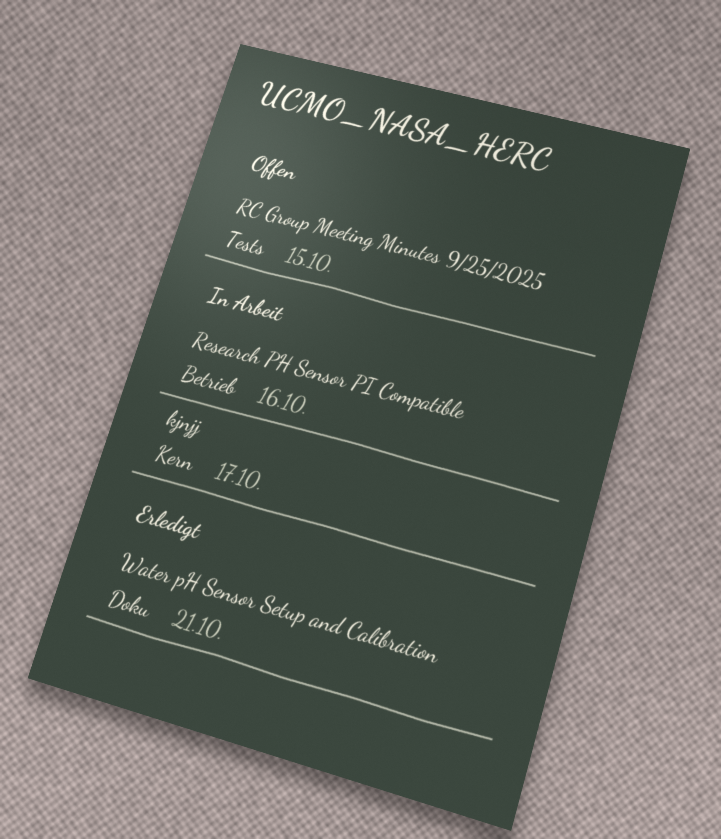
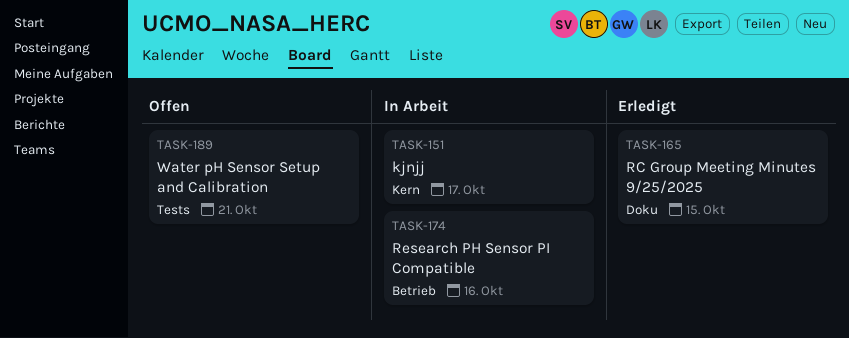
RC Group Meeting Minutes 9/25/2025, status: Offen -> Erledigt
RC Group Meeting Minutes 9/25/2025, label: Tests -> Doku
Water pH Sensor Setup and Calibration, status: Erledigt -> Offen
Water pH Sensor Setup and Calibration, label: Doku -> Tests

